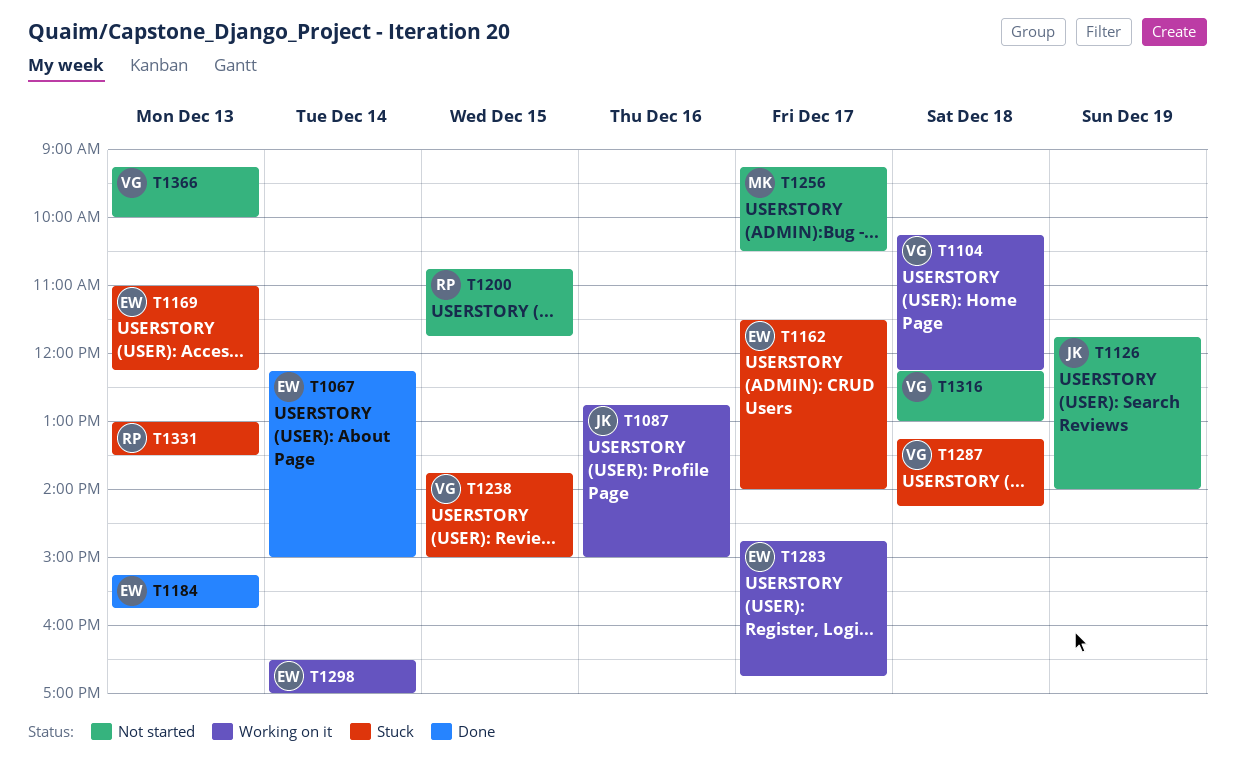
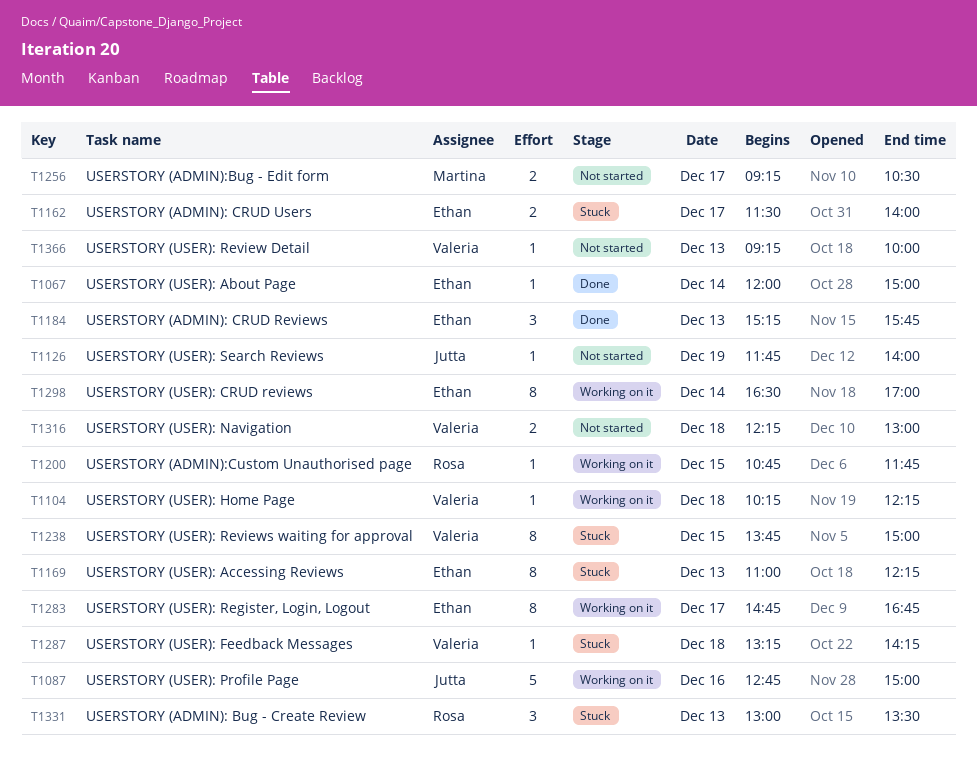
T1067, begins: 12:15 -> 12:00
T1200, status: Not started -> Working on it

